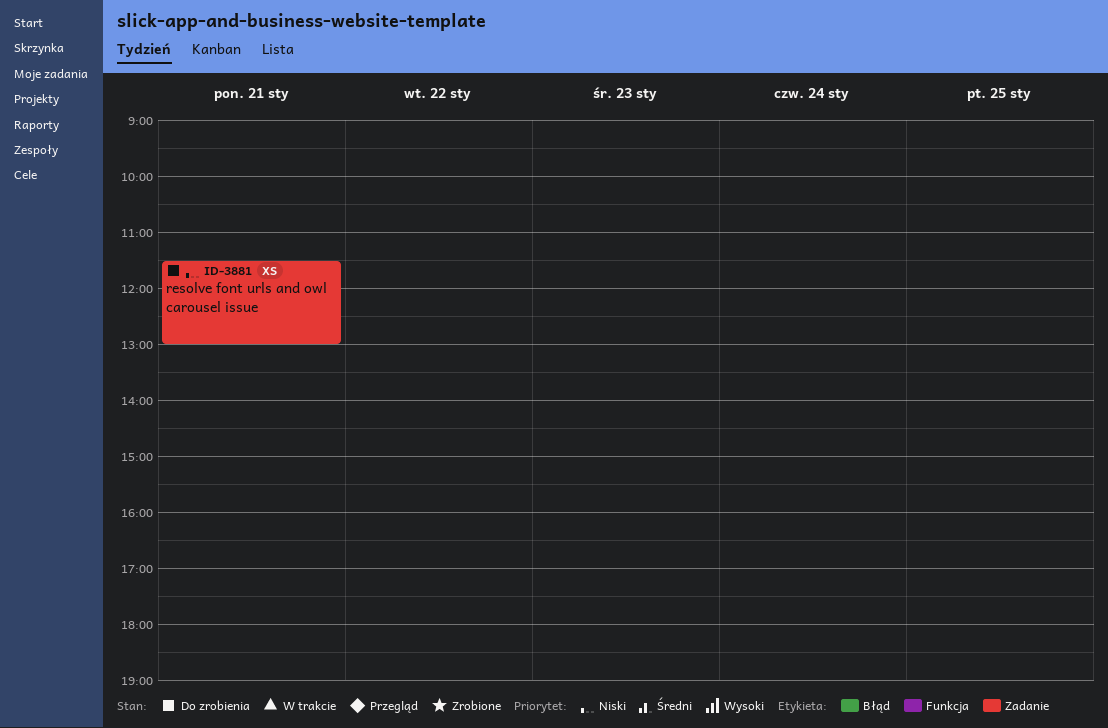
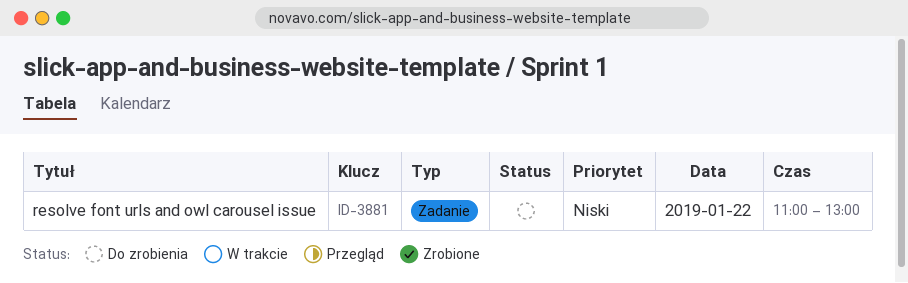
ID-3881, day: Jan 21 -> Jan 22
ID-3881, begins: 11:30 -> 11:00

